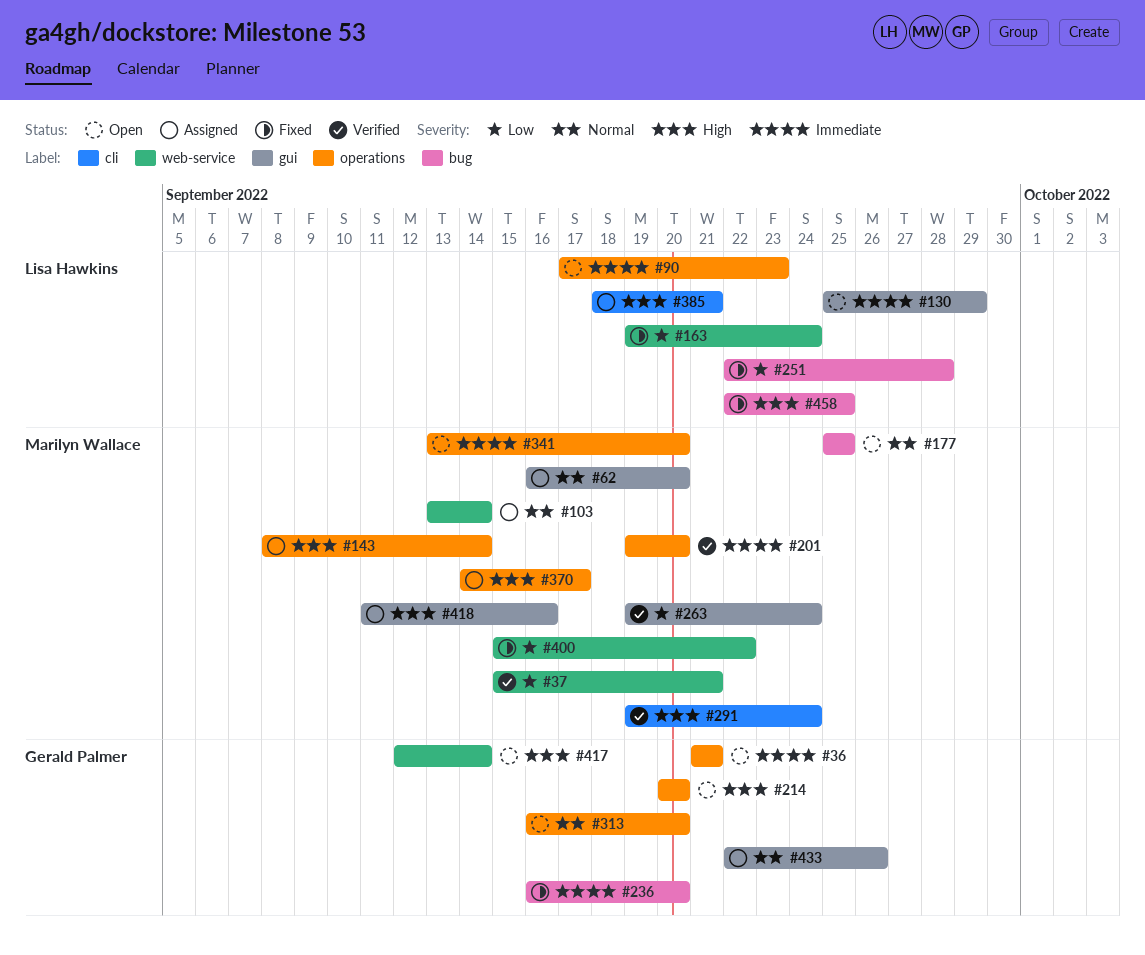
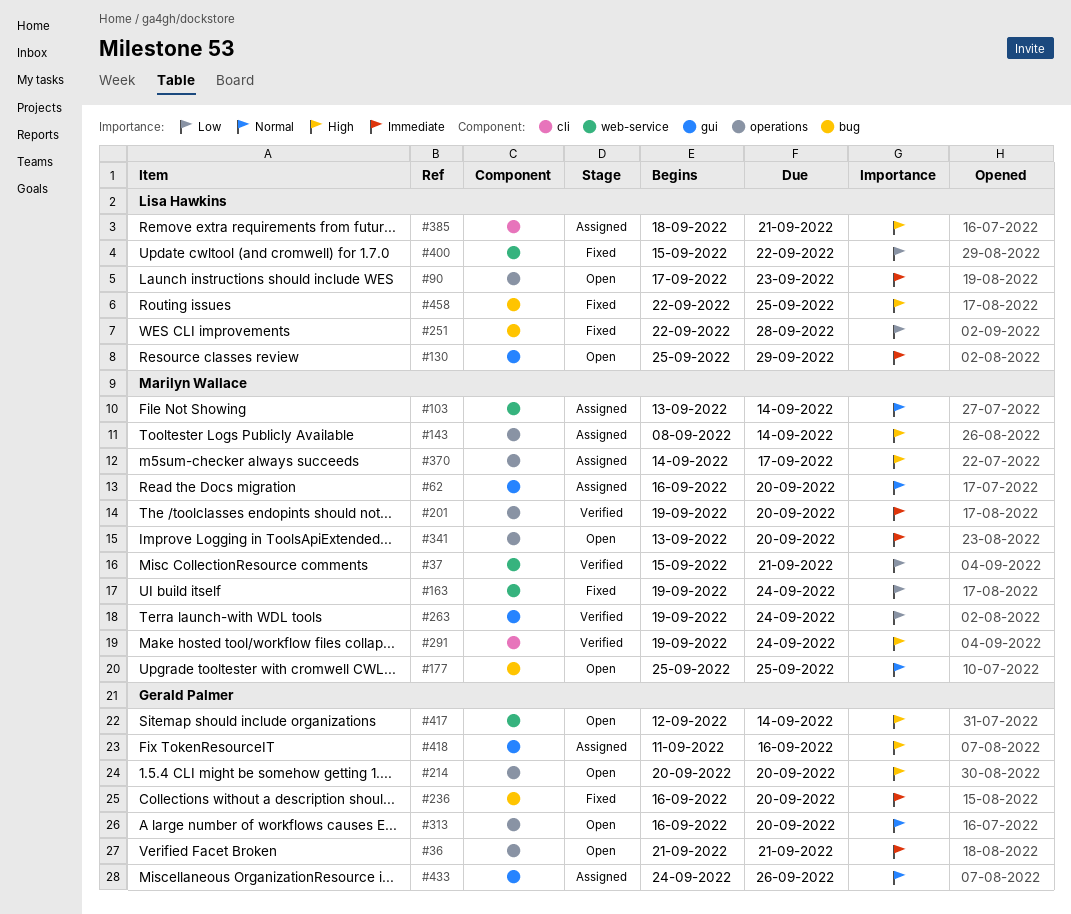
#163, owner: Lisa Hawkins -> Marilyn Wallace
#400, owner: Marilyn Wallace -> Lisa Hawkins
#418, owner: Marilyn Wallace -> Gerald Palmer
#433, start: Sep 22 -> Sep 24

